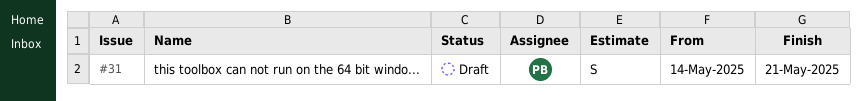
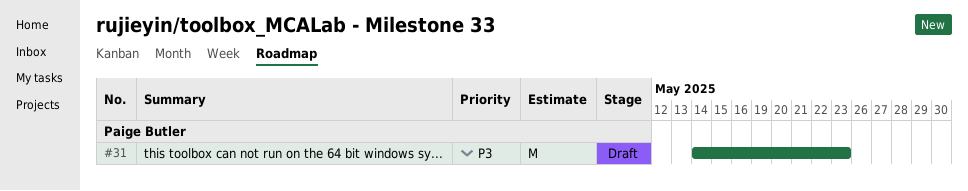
#31, estimate: S -> M
#31, due: May 21 -> May 23

